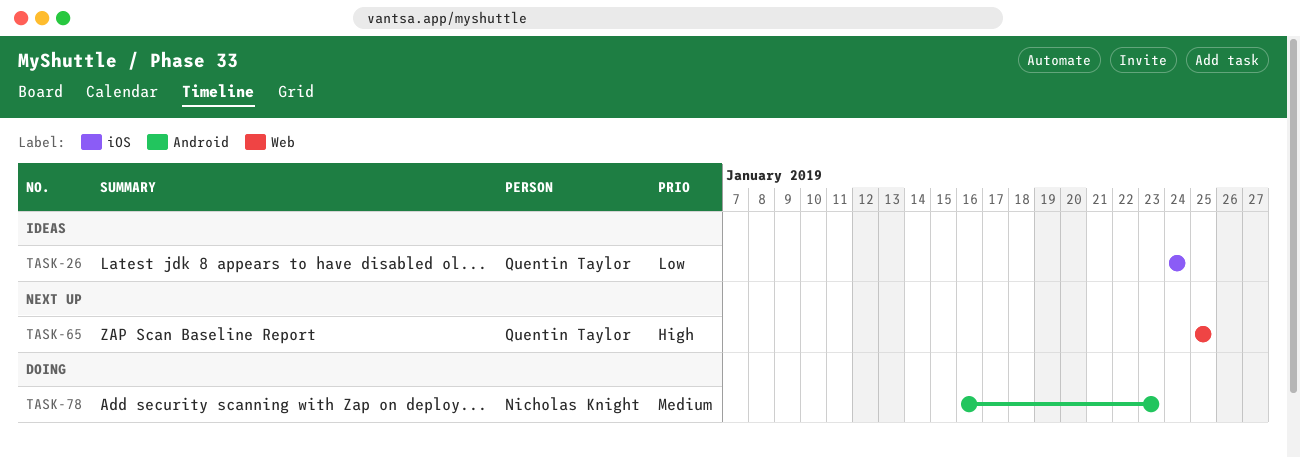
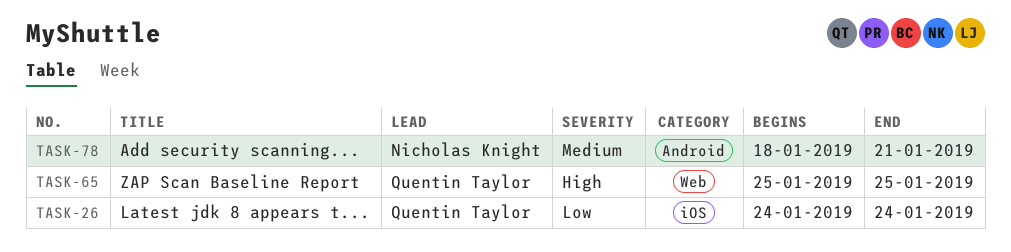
TASK-78, start: Jan 16 -> Jan 18
TASK-78, due: Jan 23 -> Jan 21

